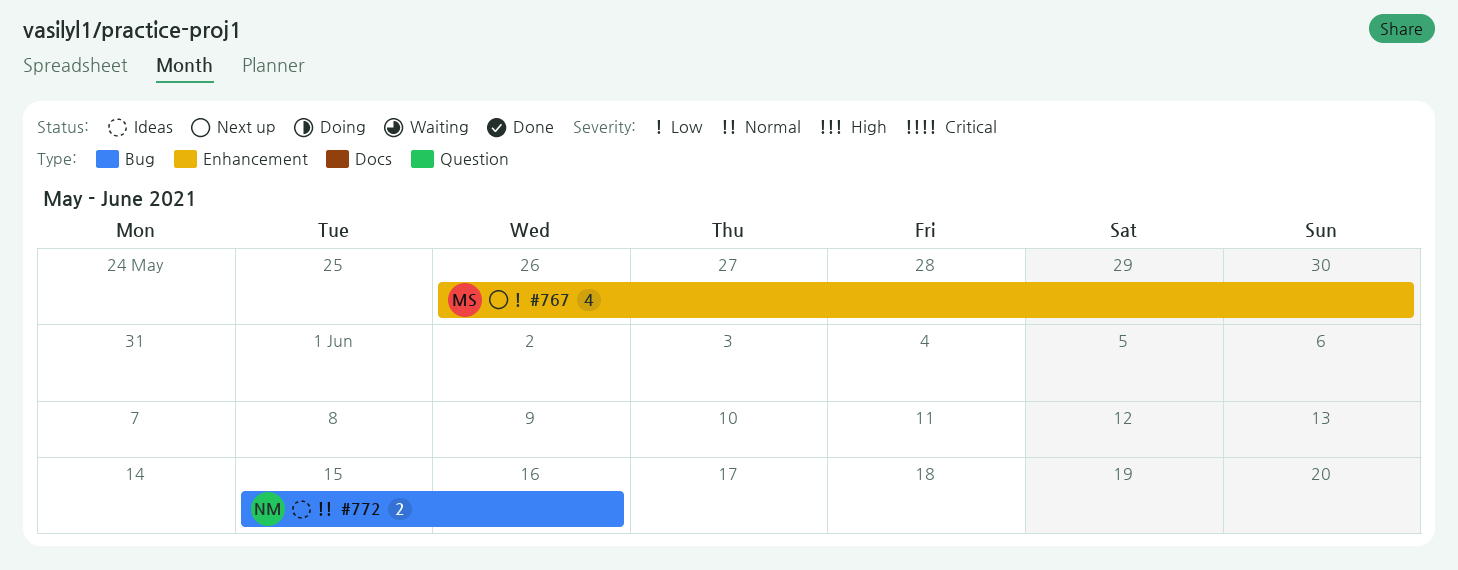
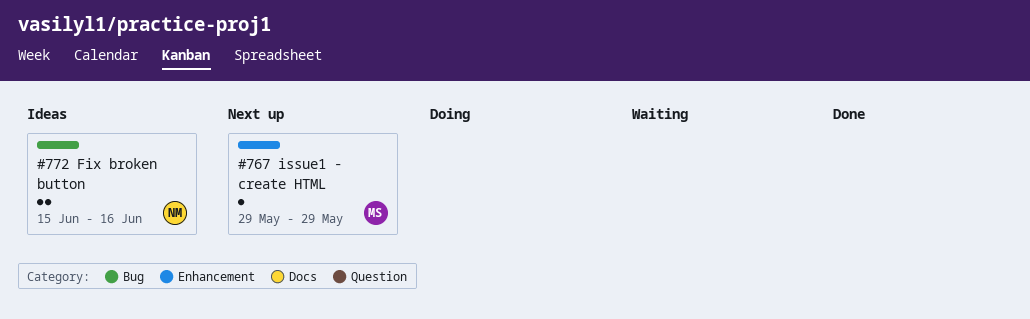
#767, estimate: 4 -> 1
#767, start: May 26 -> May 29
#767, due: May 30 -> May 29

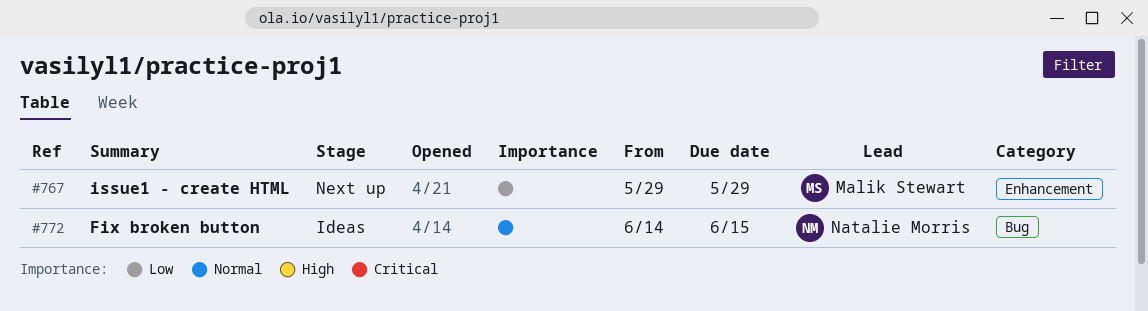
#772, start: Jun 15 -> Jun 14
#772, due: Jun 16 -> Jun 15

